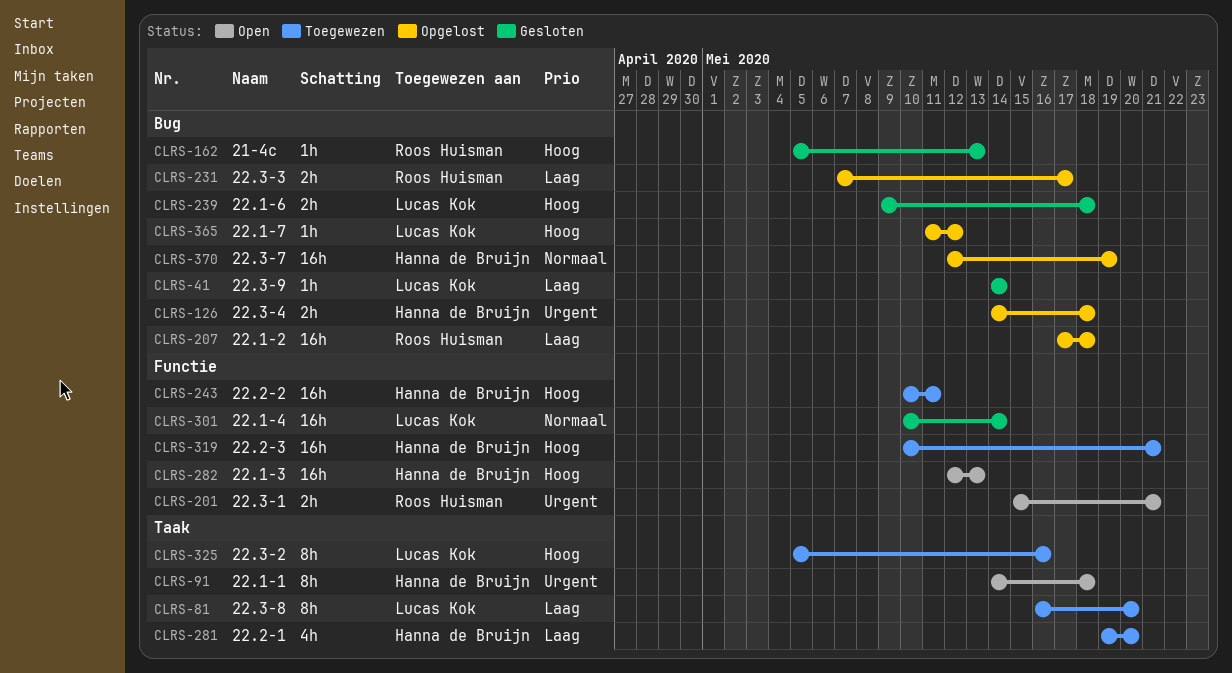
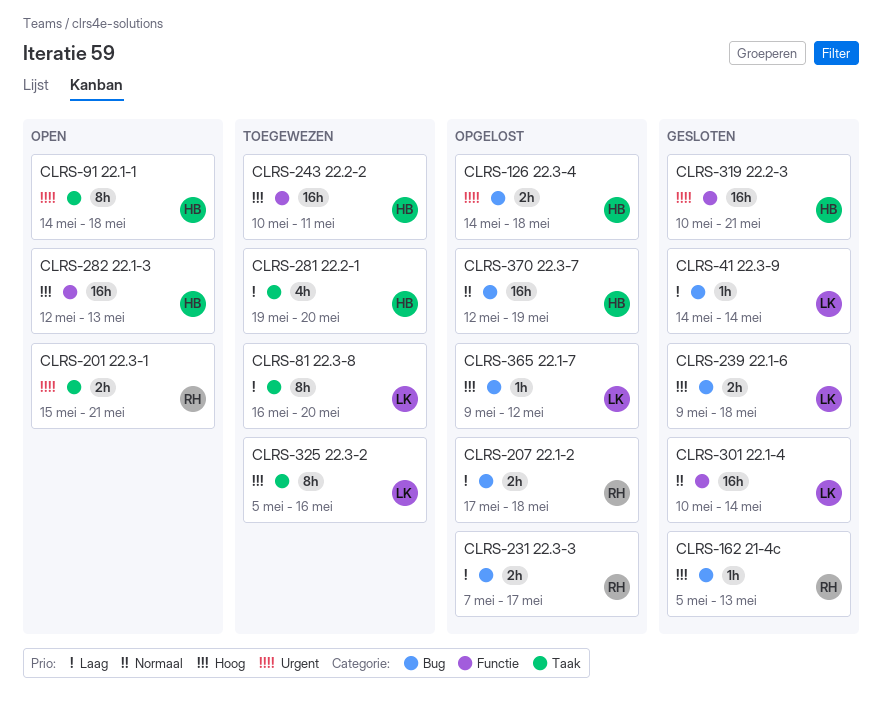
CLRS-201, label: Functie -> Taak
CLRS-207, estimate: 16h -> 2h
CLRS-319, status: Toegewezen -> Gesloten
CLRS-319, priority: Hoog -> Urgent
CLRS-365, start: May 11 -> May 9

